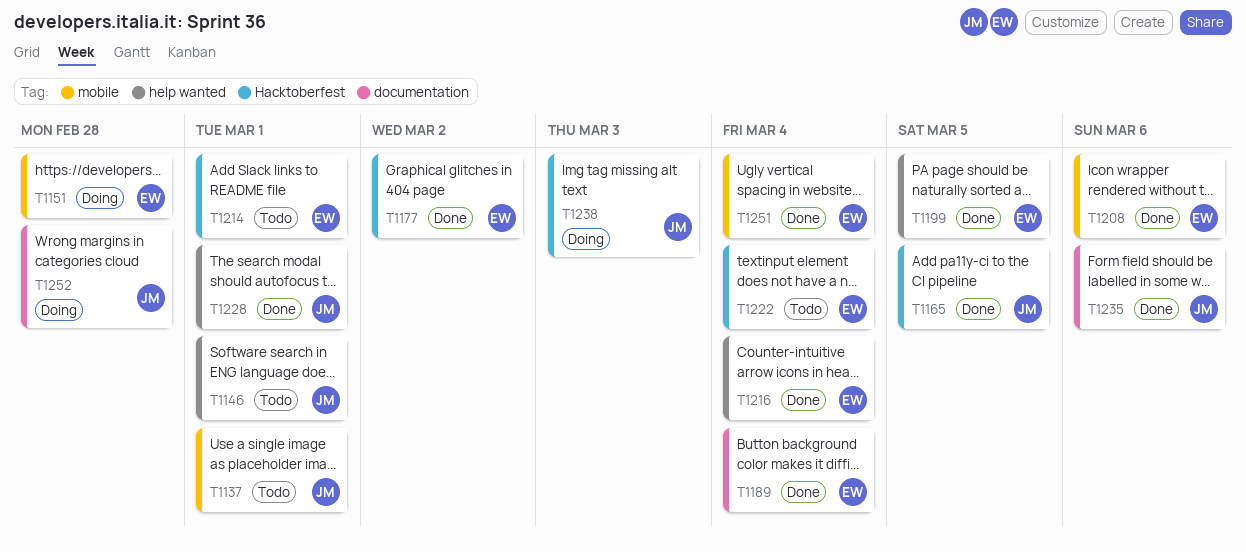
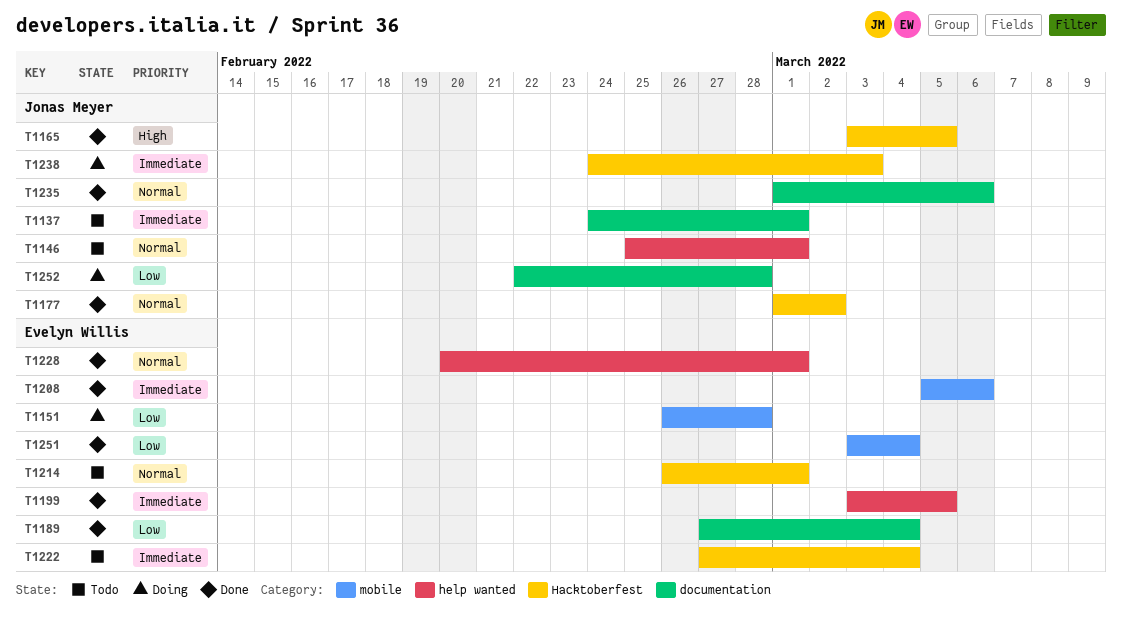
T1137, label: mobile -> documentation
T1177, owner: Evelyn Willis -> Jonas Meyer
T1216: present -> none
T1228, owner: Jonas Meyer -> Evelyn Willis

